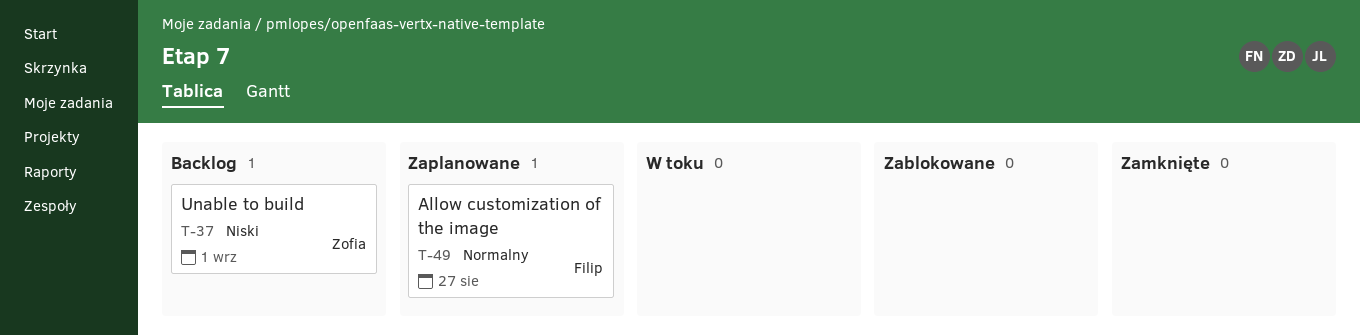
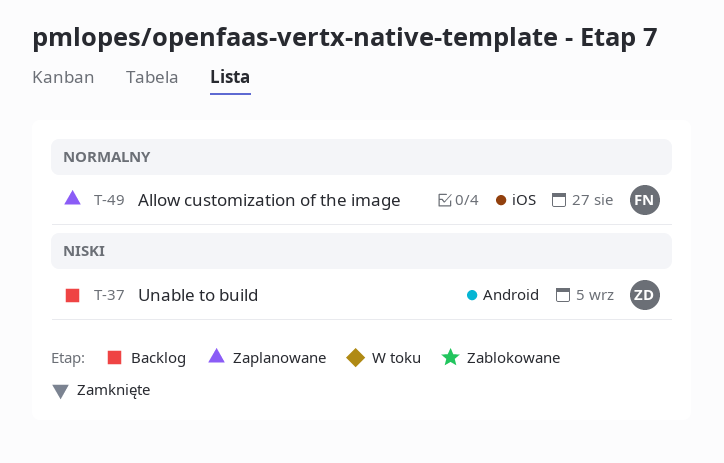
T-37, due: Sep 1 -> Sep 5

